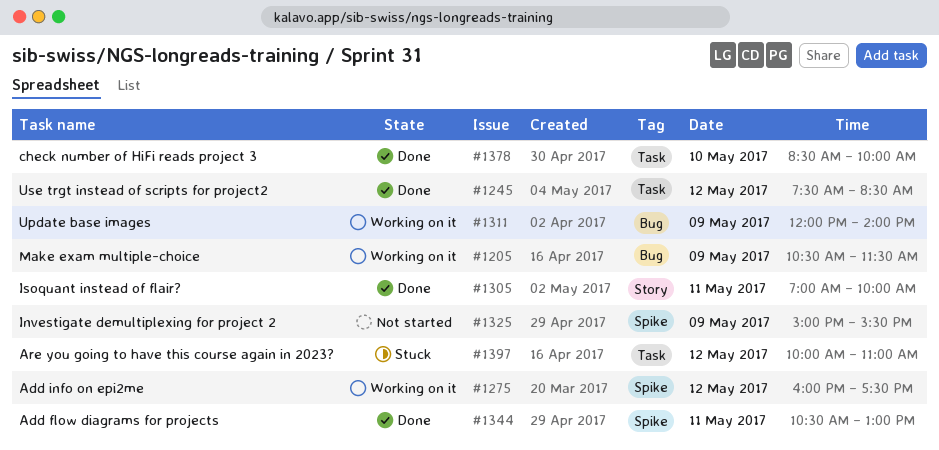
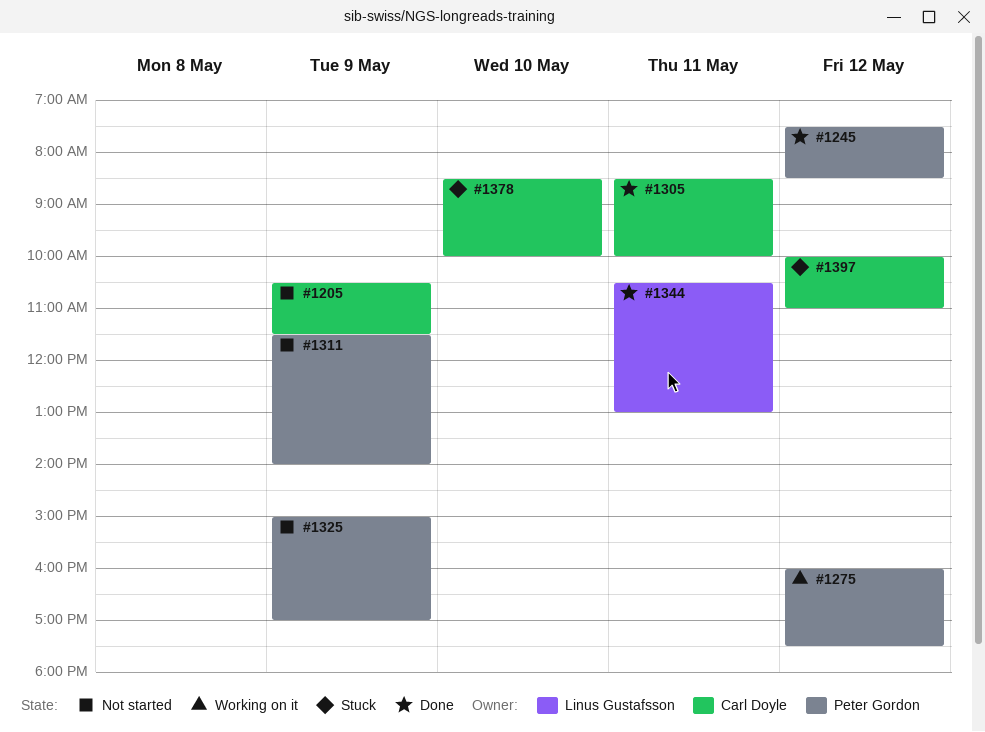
#1205, status: Working on it -> Not started
#1305, begins: 07:00 -> 08:30
#1311, status: Working on it -> Not started
#1311, begins: 12:00 -> 11:30
#1325, ends: 15:30 -> 17:00
#1378, status: Done -> Stuck

